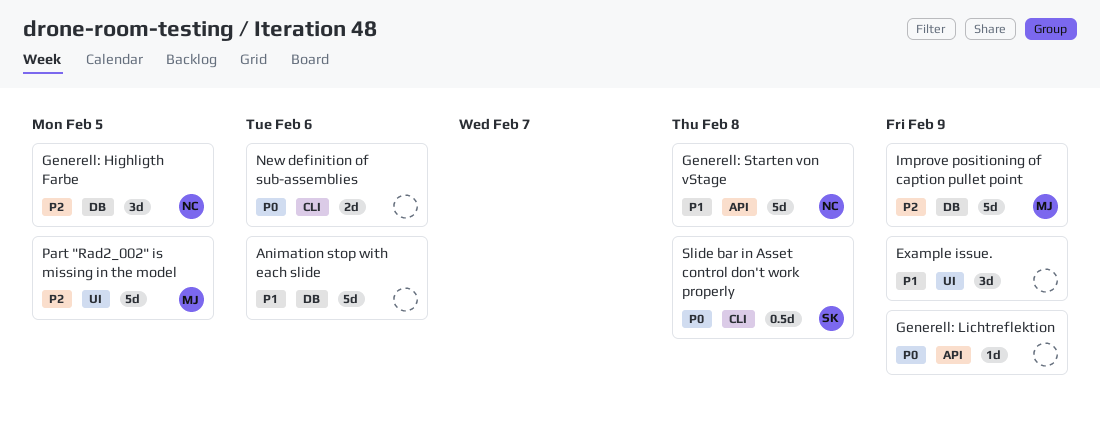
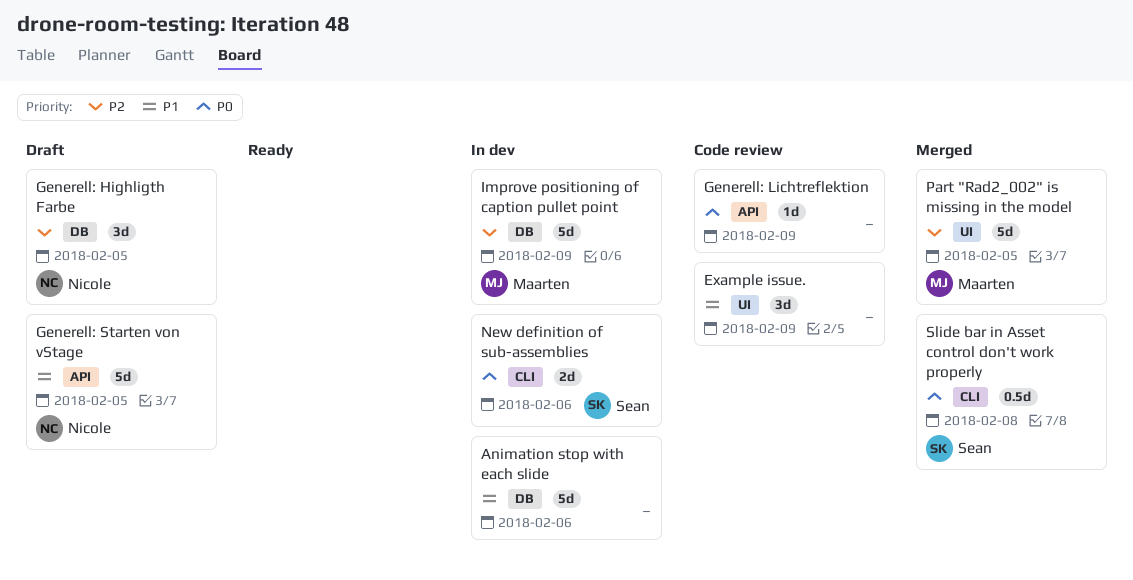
Generell: Starten von vStage, due: Feb 8 -> Feb 5
New definition of sub-assemblies, owner: none -> Sean

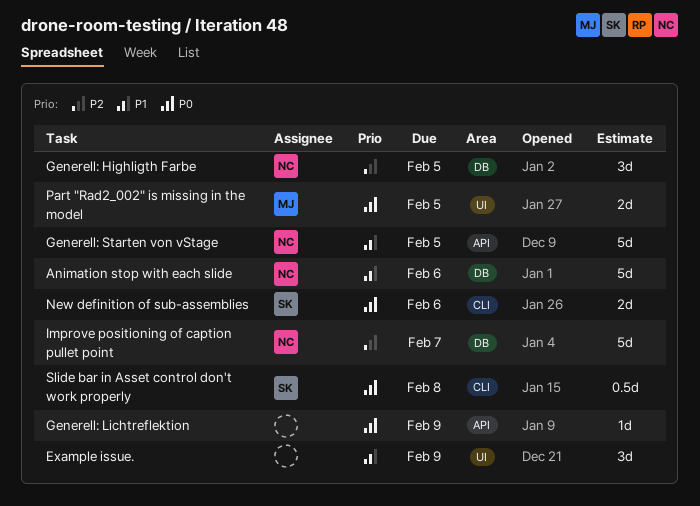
Animation stop with each slide, owner: none -> Nicole
Improve positioning of caption pullet point, owner: Maarten -> Nicole
Improve positioning of caption pullet point, due: Feb 9 -> Feb 7
Part "Rad2_002" is missing in the model, priority: P2 -> P0
Part "Rad2_002" is missing in the model, estimate: 5d -> 2d

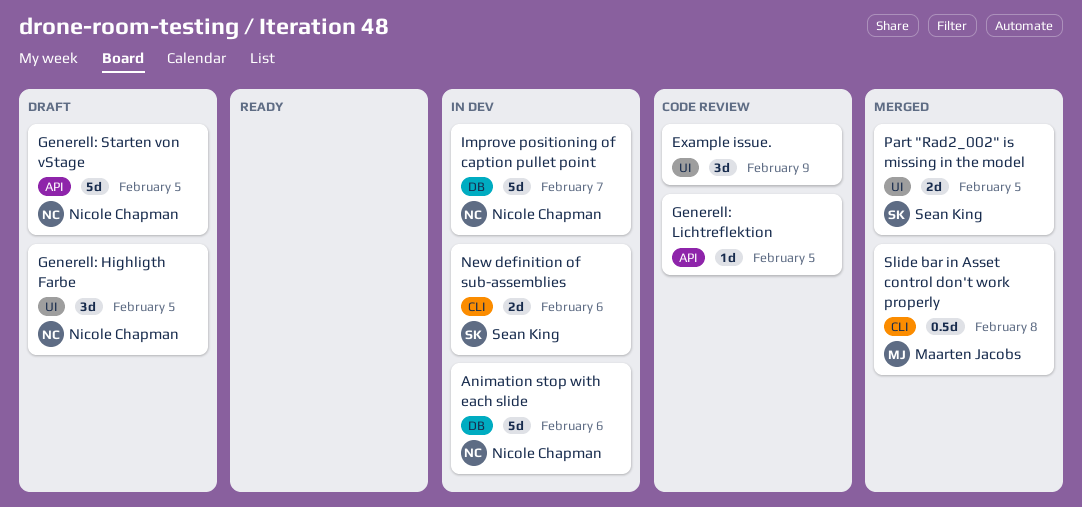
Generell: Highligth Farbe, label: DB -> UI
Generell: Lichtreflektion, due: Feb 9 -> Feb 5
Part "Rad2_002" is missing in the model, owner: Maarten Jacobs -> Sean King
Slide bar in Asset control don't work properly, owner: Sean King -> Maarten Jacobs

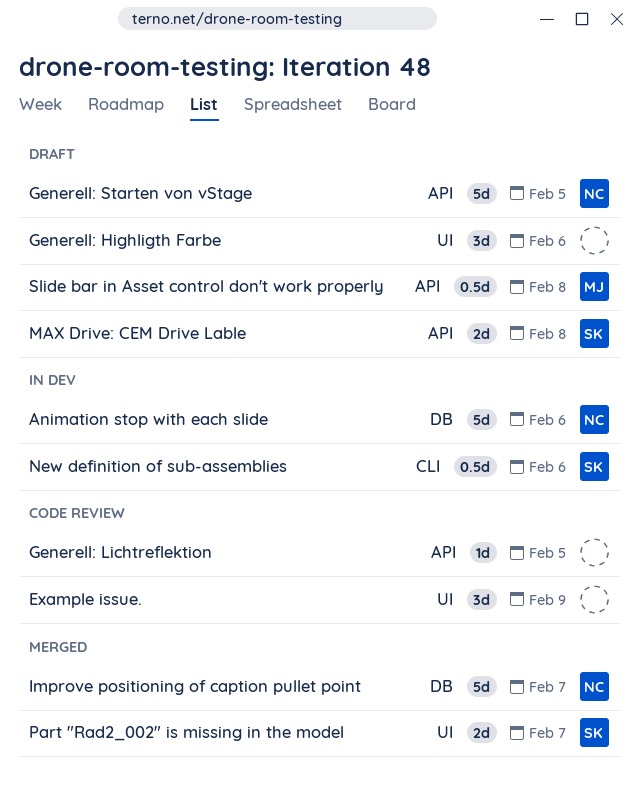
Generell: Highligth Farbe, owner: Nicole Chapman -> none
Generell: Highligth Farbe, due: Feb 5 -> Feb 6
Improve positioning of caption pullet point, status: In dev -> Merged
MAX Drive: CEM Drive Lable: none -> present
New definition of sub-assemblies, estimate: 2d -> 0.5d
Part "Rad2_002" is missing in the model, due: Feb 5 -> Feb 7
Slide bar in Asset control don't work properly, status: Merged -> Draft
Slide bar in Asset control don't work properly, label: CLI -> API

